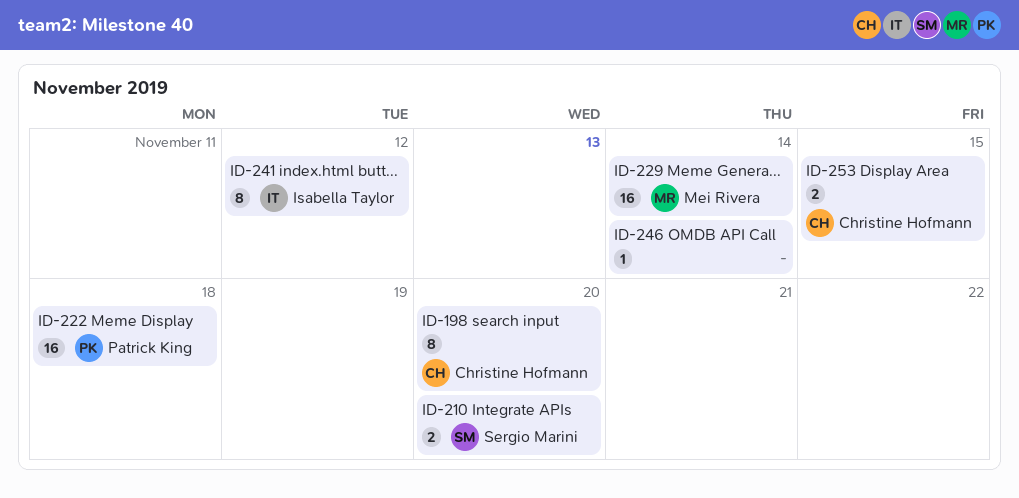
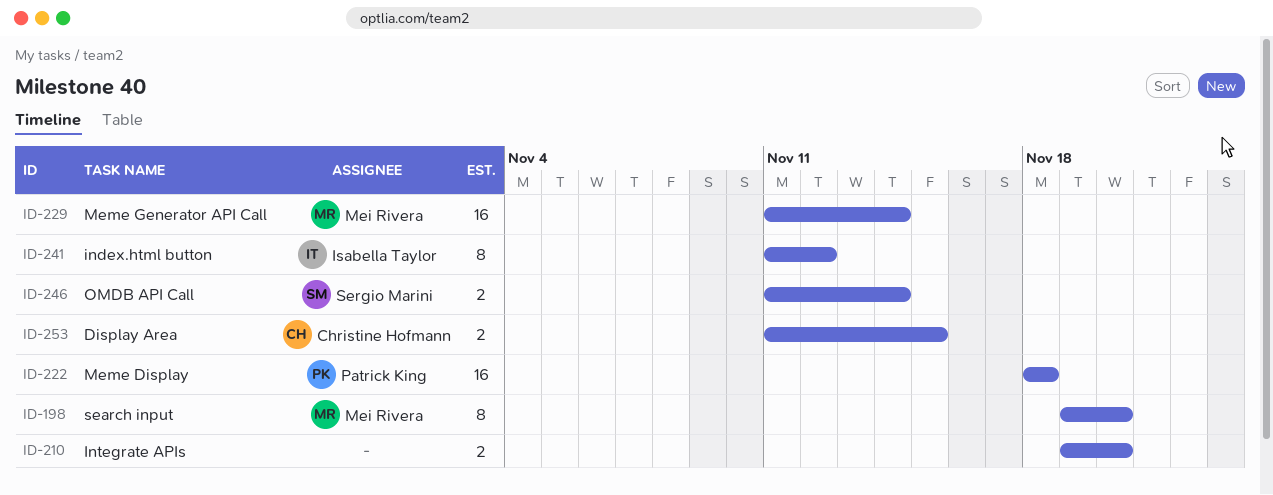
ID-198, owner: Christine Hofmann -> Mei Rivera
ID-210, owner: Sergio Marini -> none
ID-246, owner: none -> Sergio Marini
ID-246, estimate: 1 -> 2

